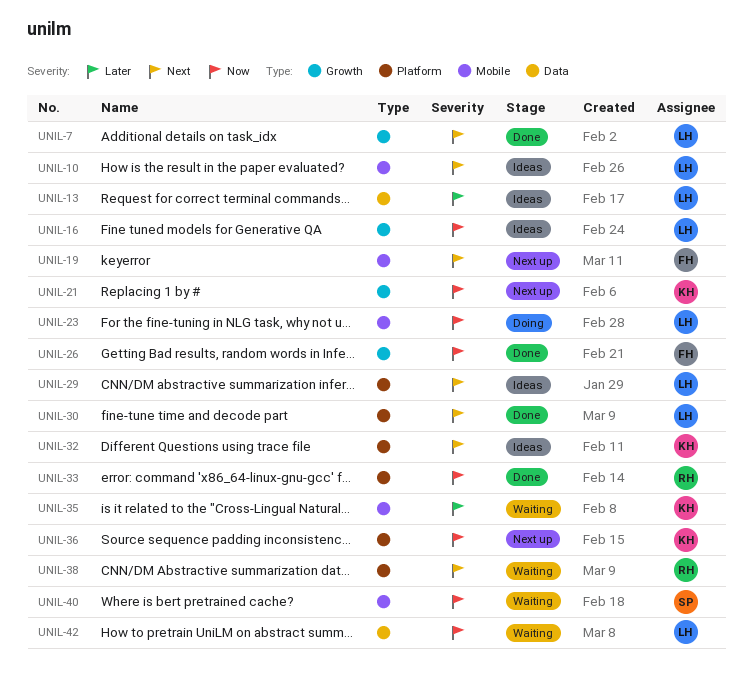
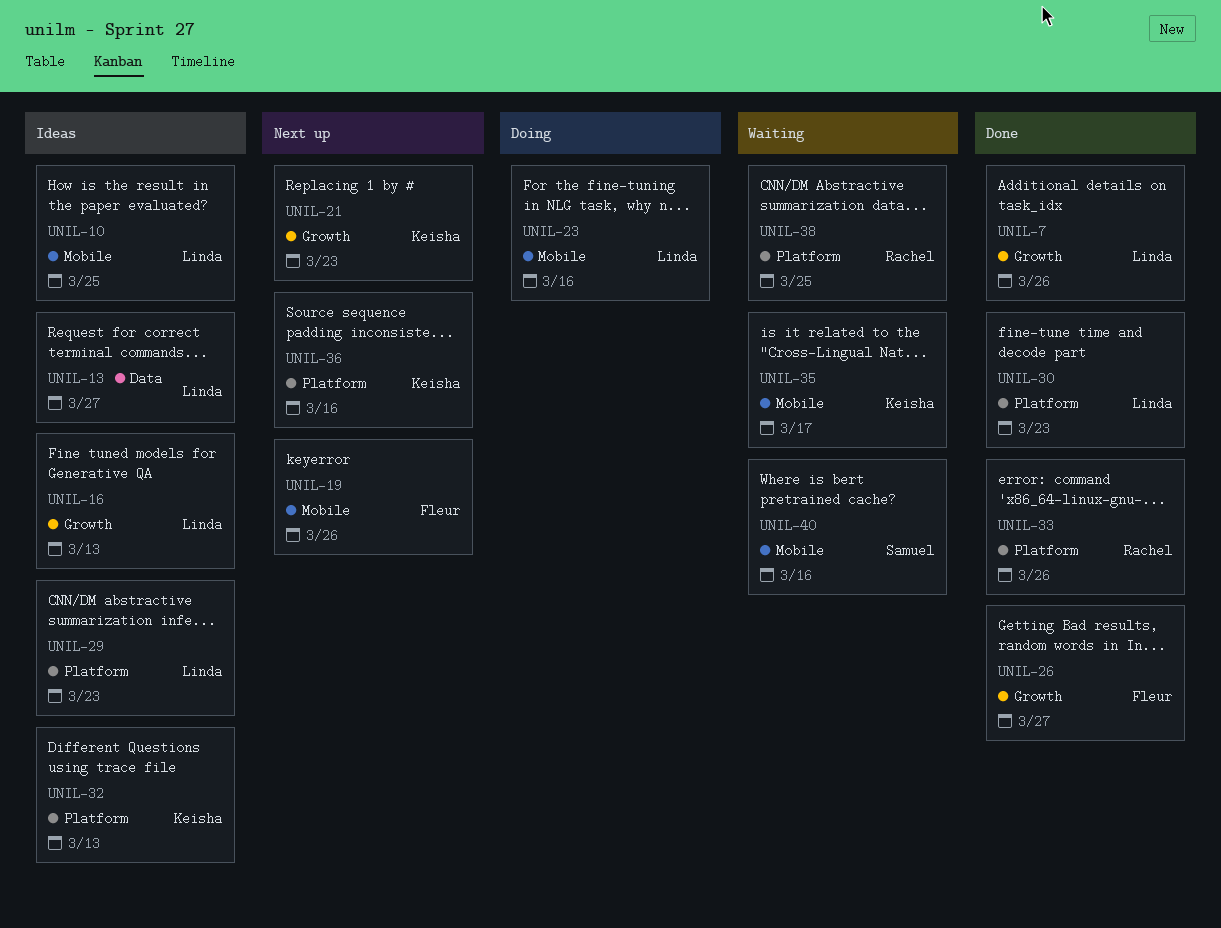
UNIL-42: present -> none

